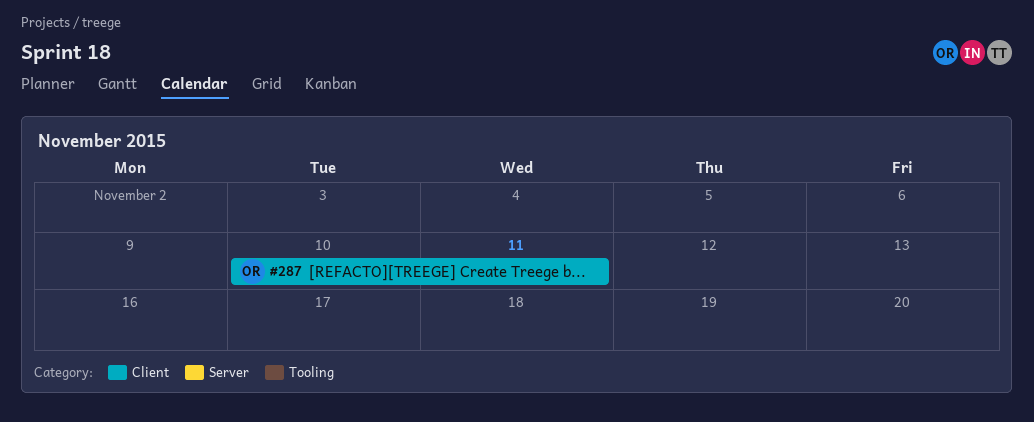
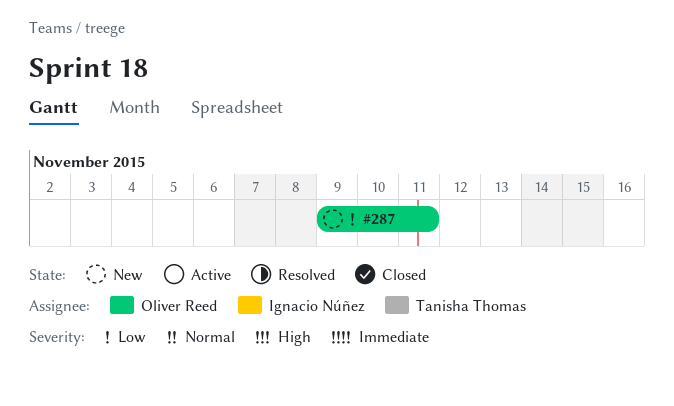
#287, start: Nov 10 -> Nov 9

